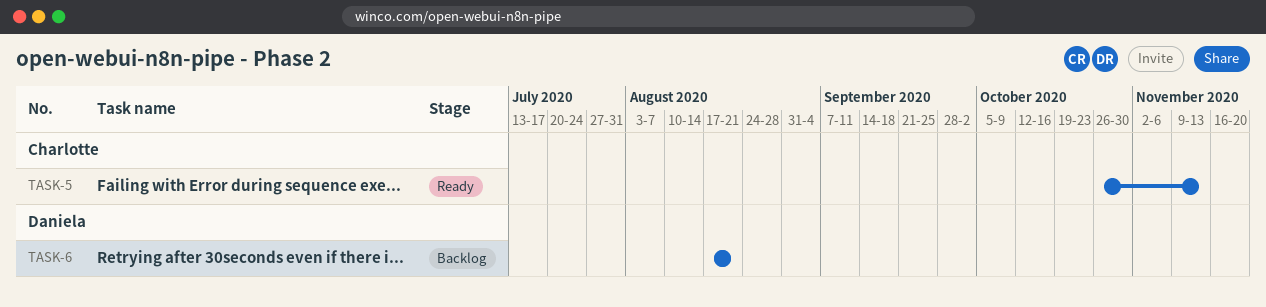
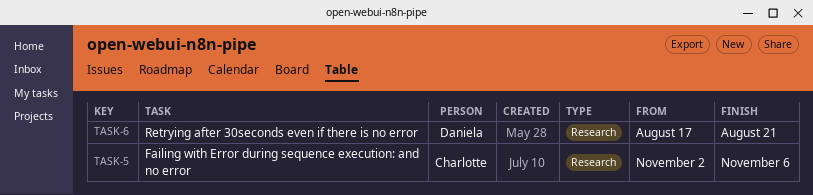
TASK-5, start: Oct 26 -> Nov 2
TASK-5, due: Nov 13 -> Nov 6

